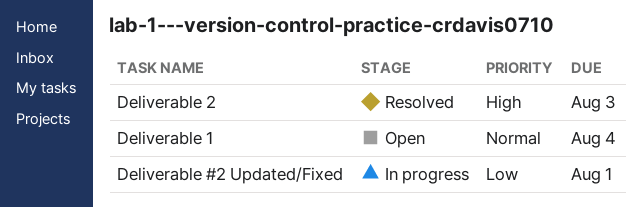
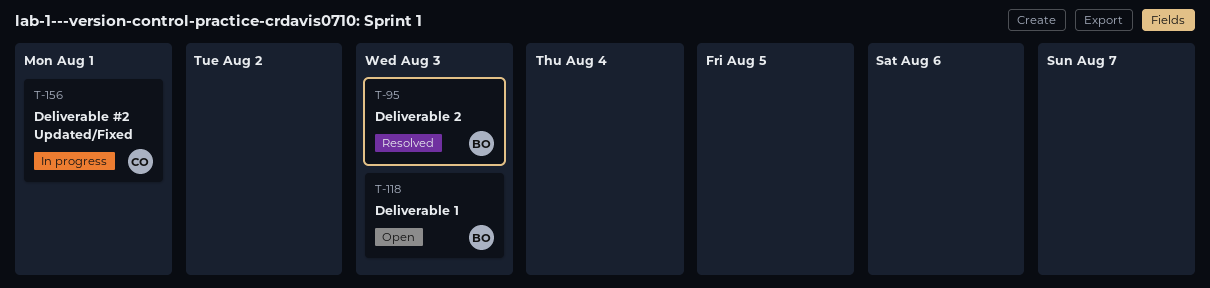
Deliverable 1, due: Aug 4 -> Aug 3

